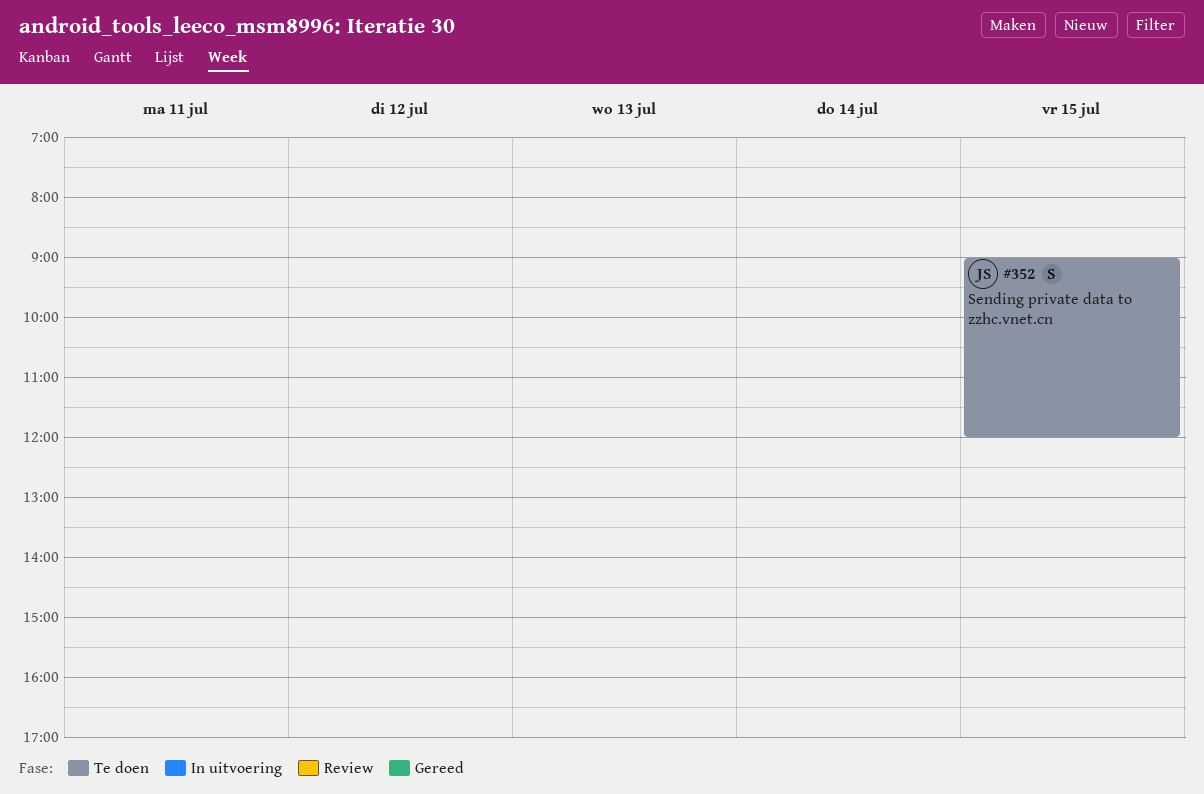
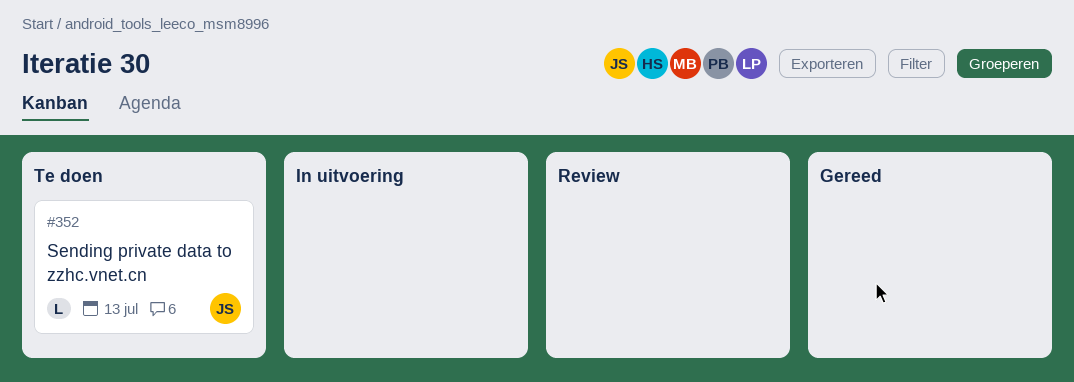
#352, estimate: S -> L
#352, day: Jul 15 -> Jul 13

